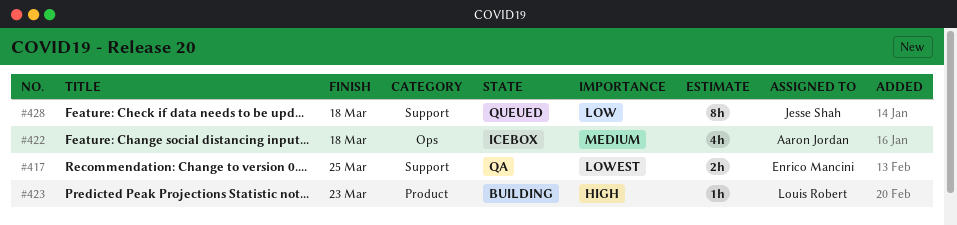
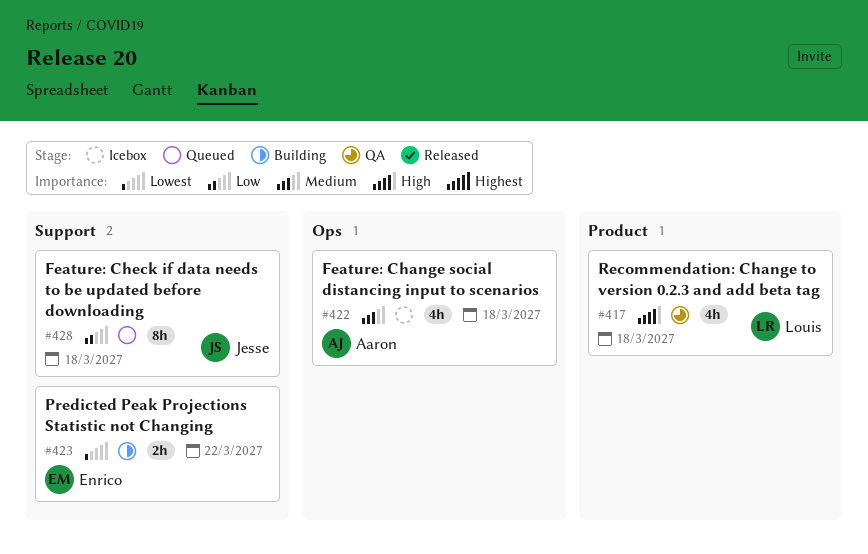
#417, owner: Enrico Mancini -> Louis Robert
#417, priority: Lowest -> High
#417, label: Support -> Product
#417, estimate: 2h -> 4h
#417, due: Mar 25 -> Mar 18
#423, owner: Louis Robert -> Enrico Mancini
#423, priority: High -> Lowest
#423, label: Product -> Support
#423, estimate: 1h -> 2h
#423, due: Mar 23 -> Mar 22

